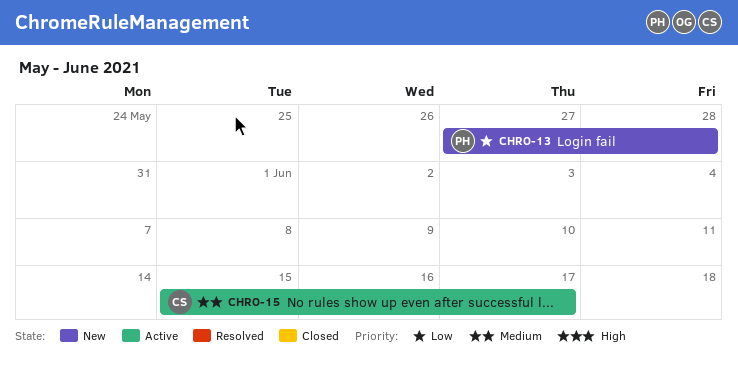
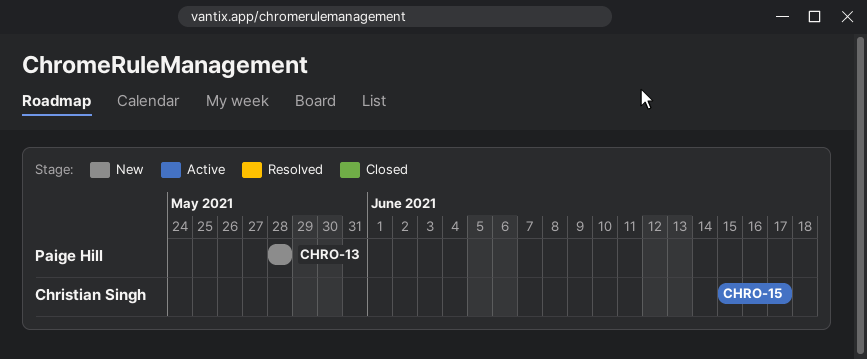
CHRO-13, start: May 27 -> May 28

